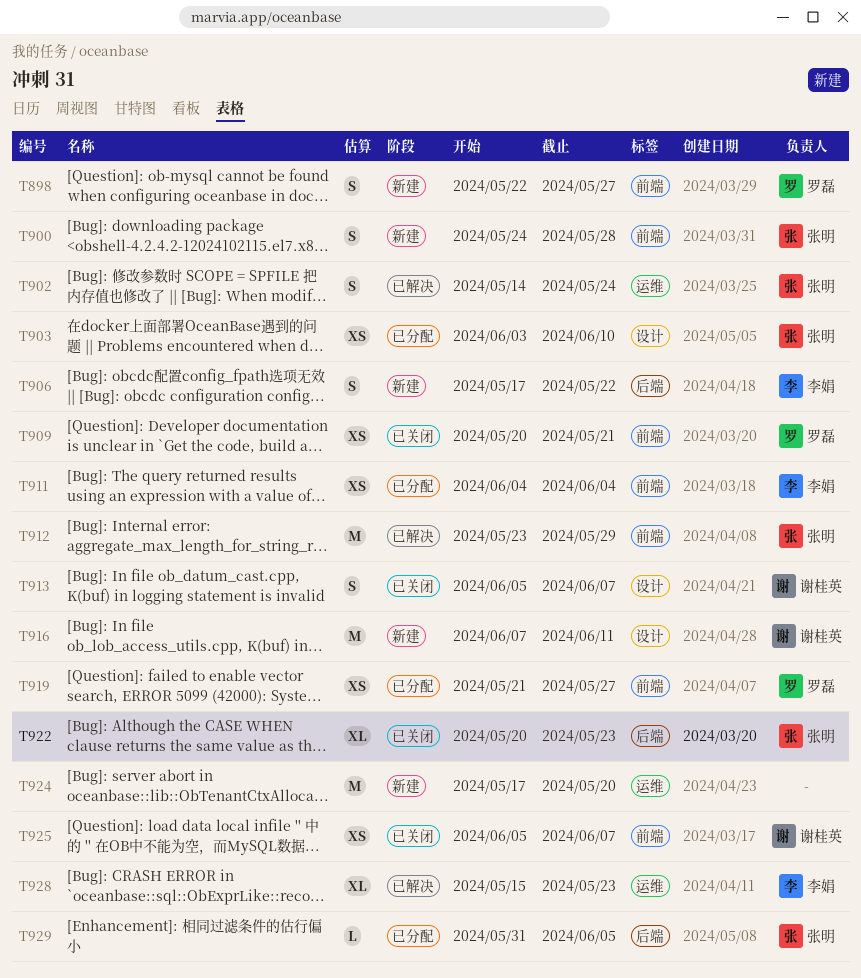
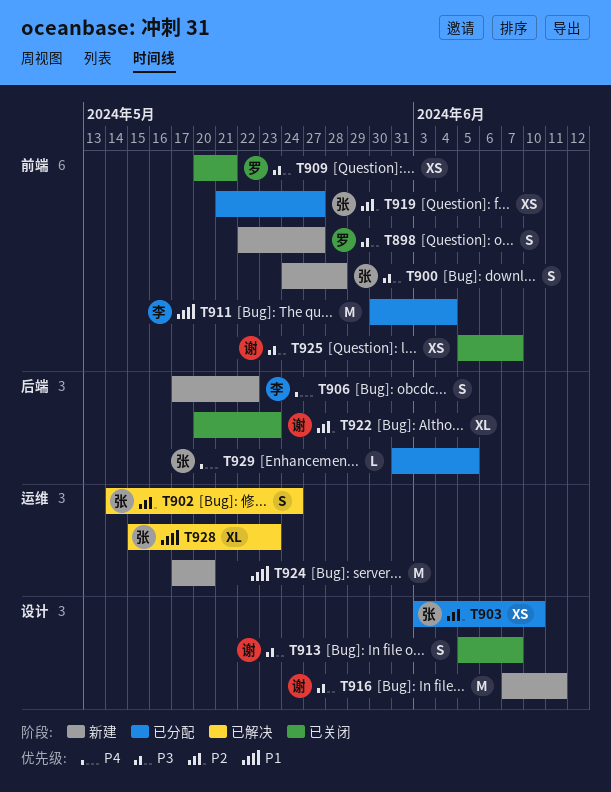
T911, estimate: XS -> M
T911, start: Jun 4 -> May 30
T912: present -> none
T919, owner: 罗磊 -> 张明
T922, owner: 张明 -> 谢桂英
T928, owner: 李娟 -> 张明

